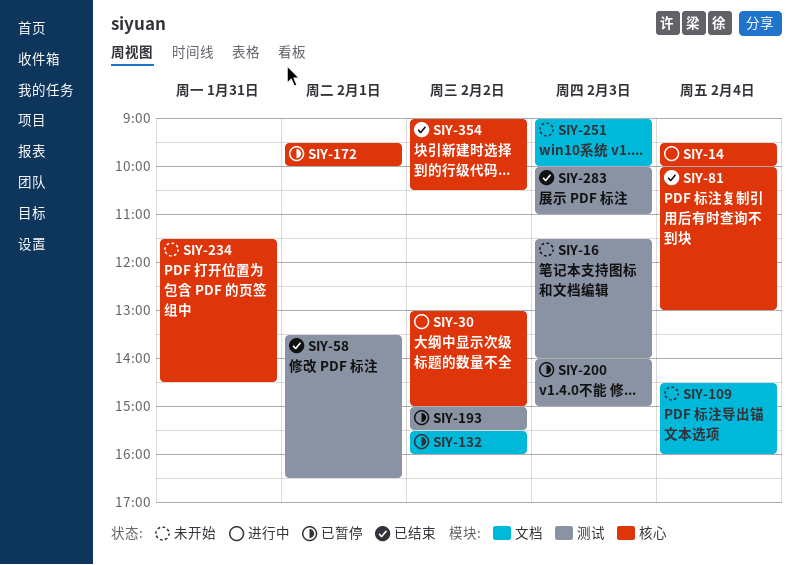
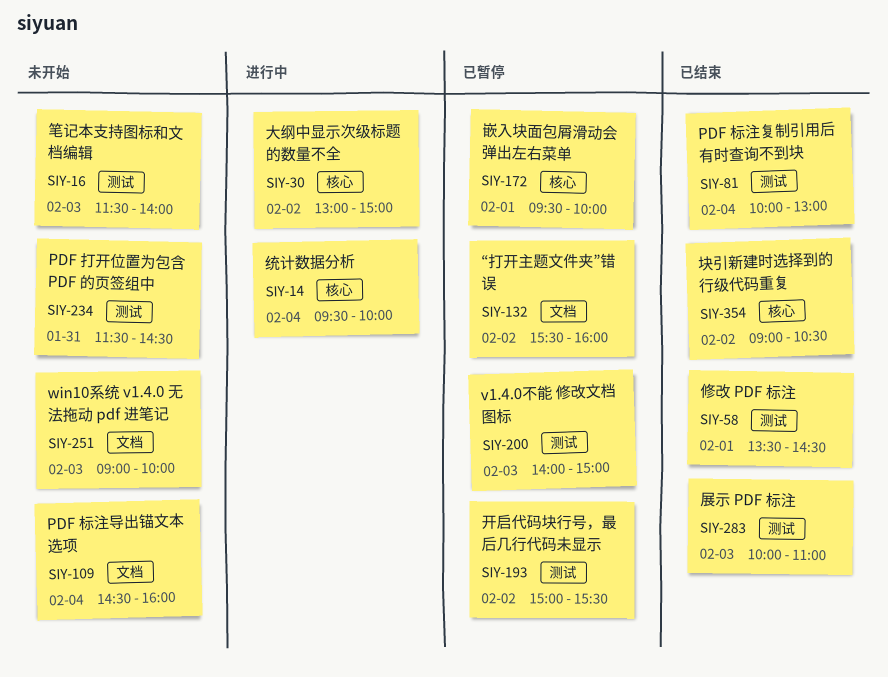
SIY-58, ends: 16:30 -> 14:30
SIY-81, label: 核心 -> 测试
SIY-234, label: 核心 -> 测试

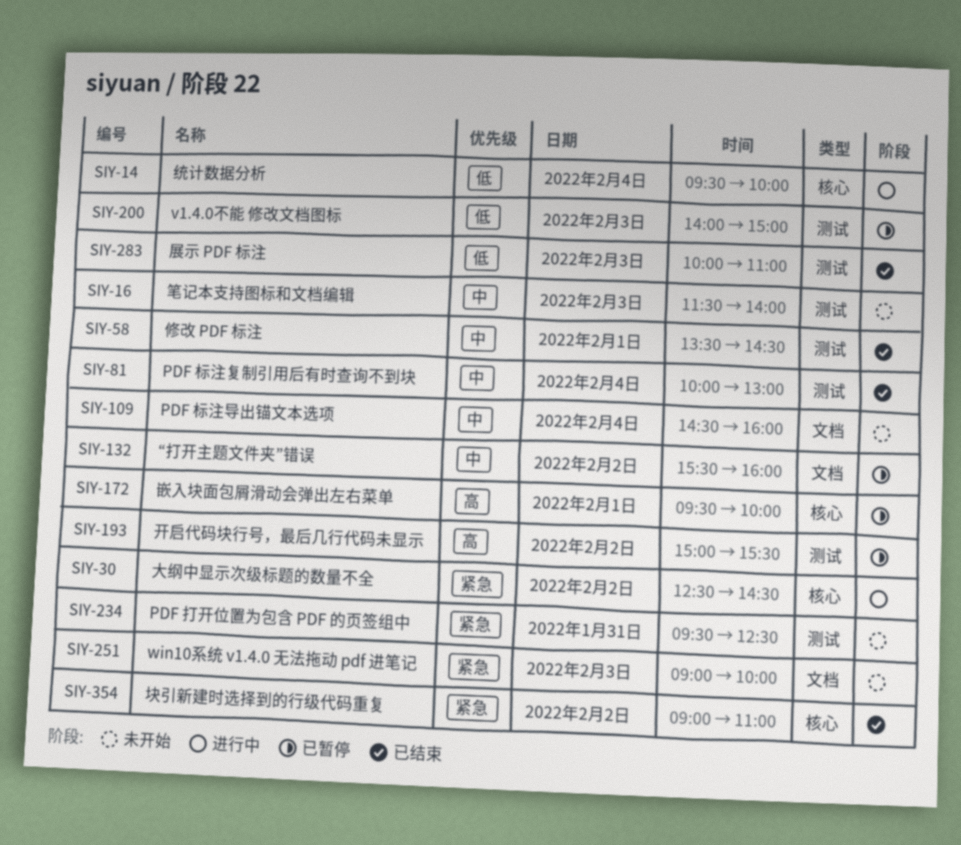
SIY-30, begins: 13:00 -> 12:30
SIY-30, ends: 15:00 -> 14:30
SIY-234, begins: 11:30 -> 09:30
SIY-234, ends: 14:30 -> 12:30
SIY-354, ends: 10:30 -> 11:00

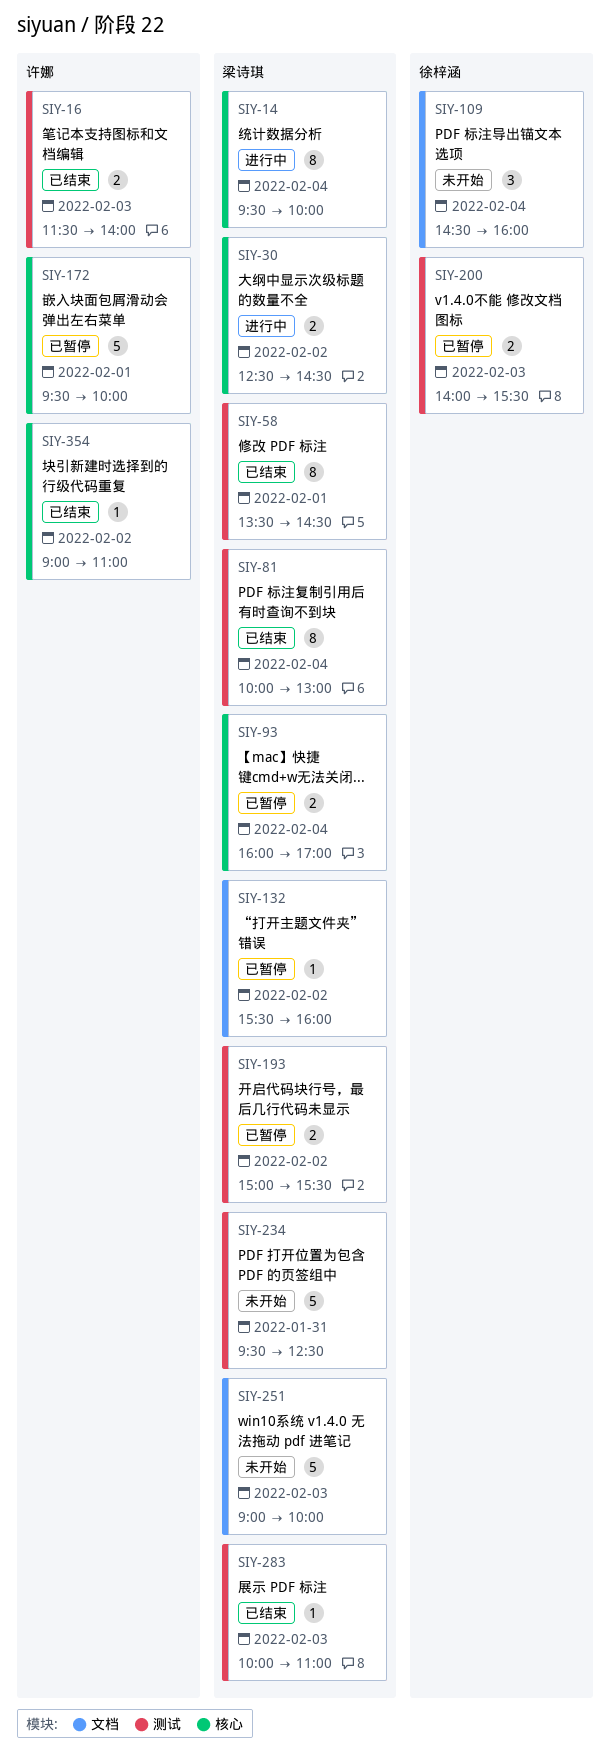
SIY-16, status: 未开始 -> 已结束
SIY-93: none -> present
SIY-200, ends: 15:00 -> 15:30

